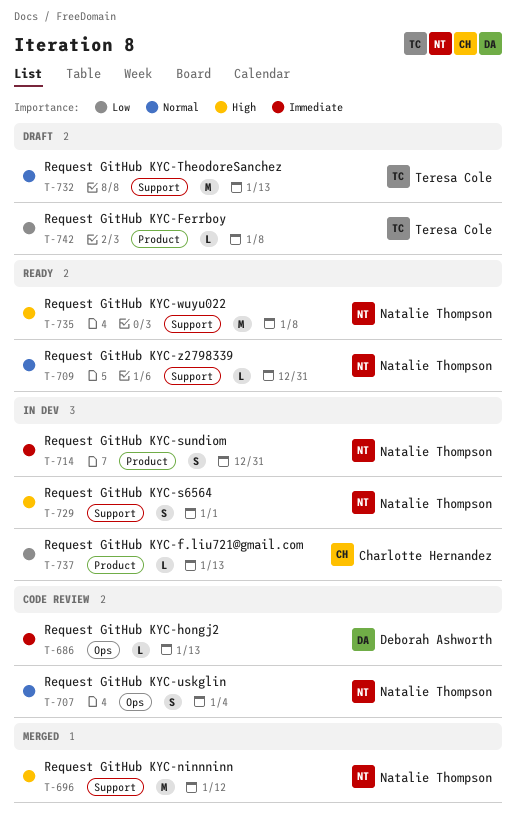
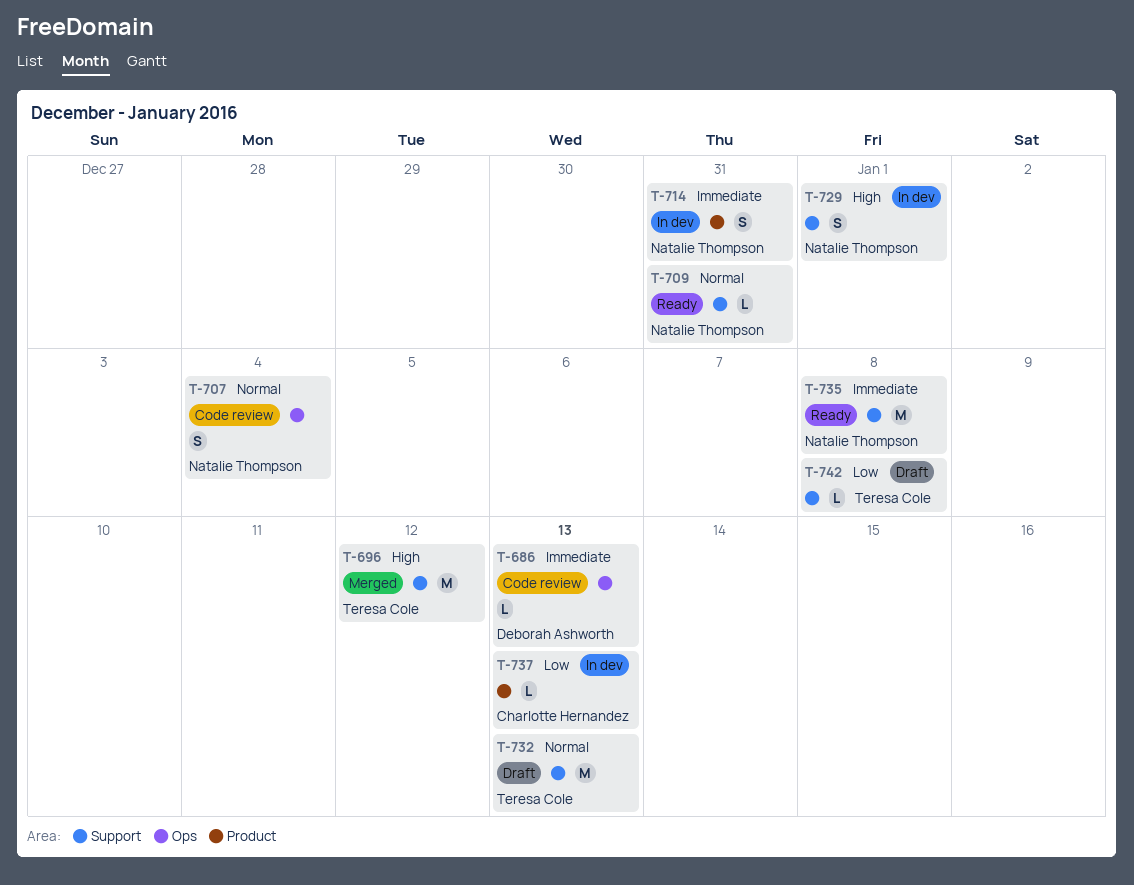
T-696, owner: Natalie Thompson -> Teresa Cole
T-735, priority: High -> Immediate
T-742, label: Product -> Support

